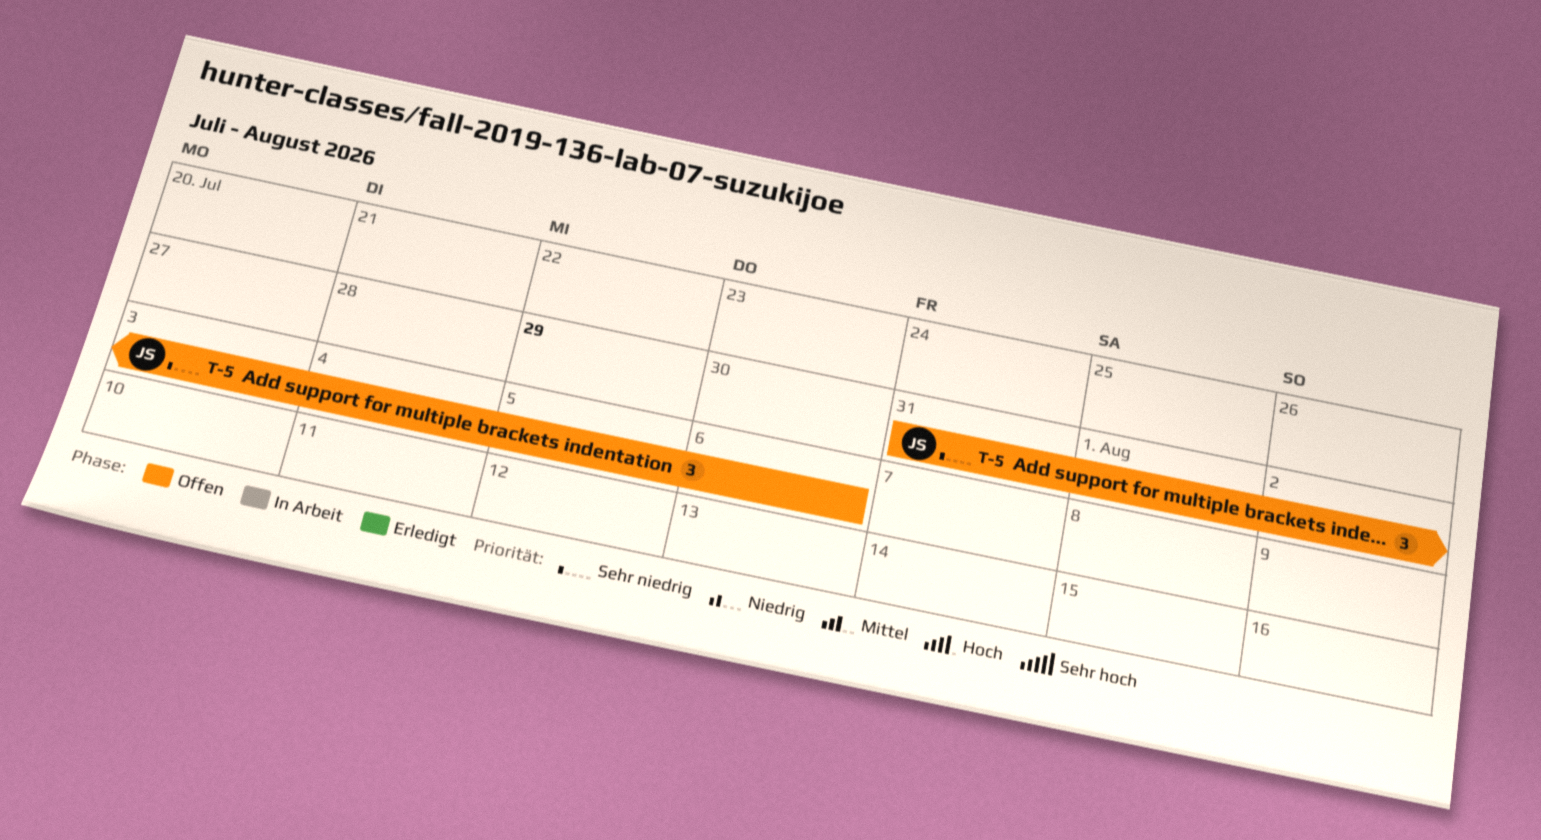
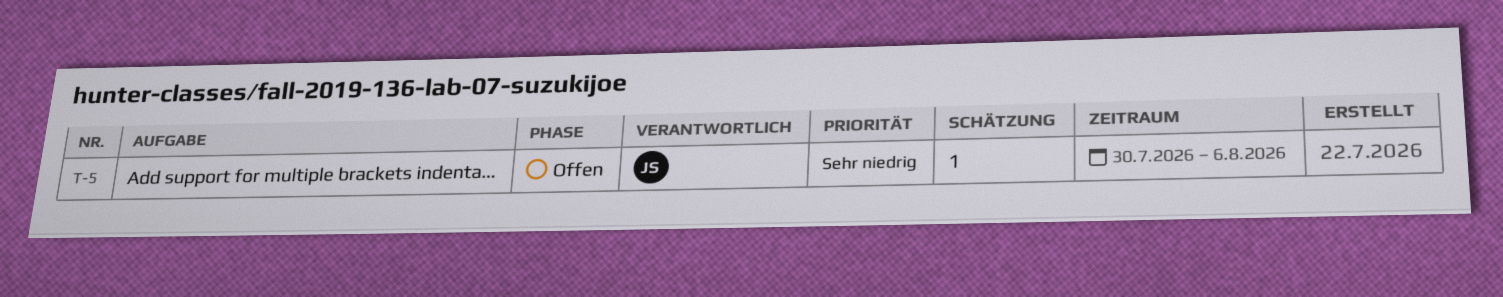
T-5, estimate: 3 -> 1
T-5, start: Jul 31 -> Jul 30

